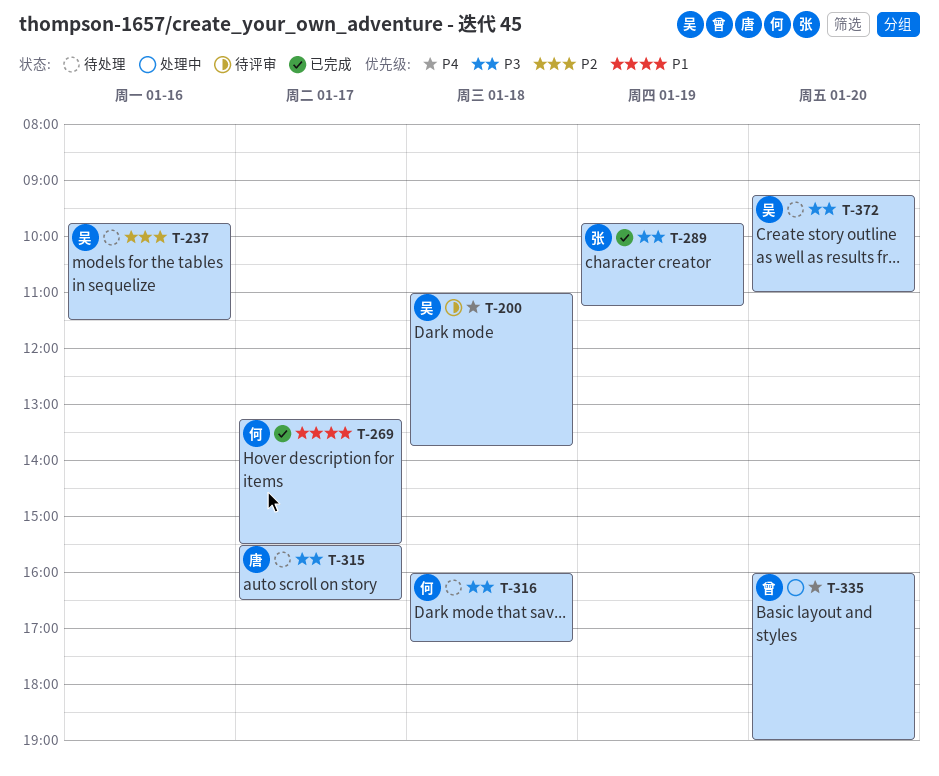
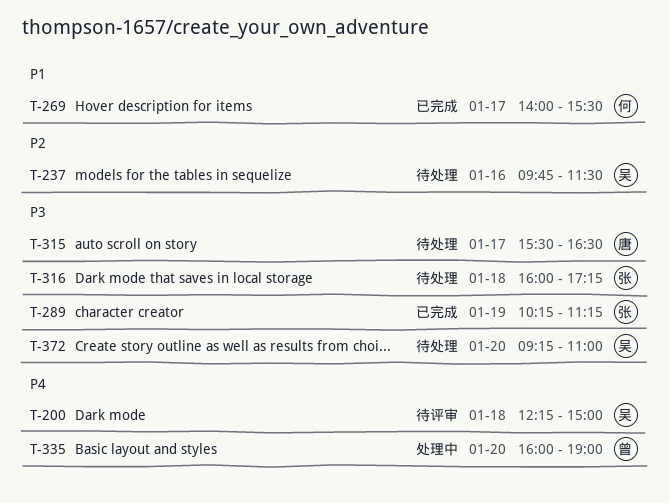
T-200, begins: 11:00 -> 12:15
T-200, ends: 13:45 -> 15:00
T-269, begins: 13:15 -> 14:00
T-289, begins: 09:45 -> 10:15
T-316, owner: 何 -> 张

